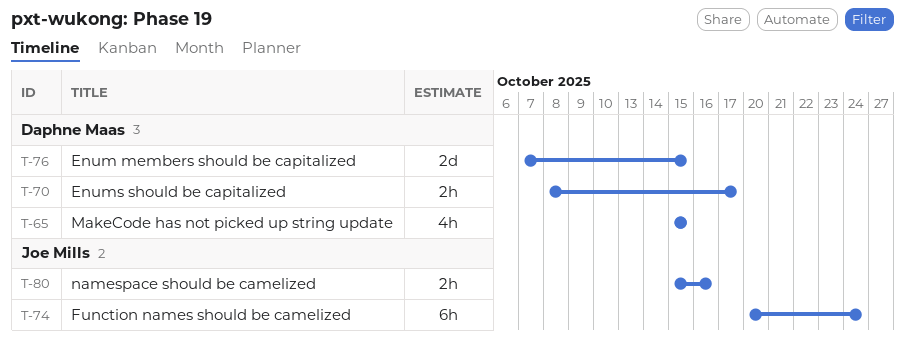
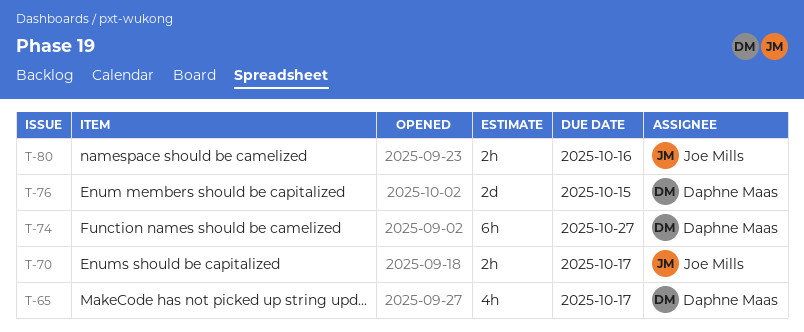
T-65, due: Oct 15 -> Oct 17
T-70, owner: Daphne Maas -> Joe Mills
T-74, owner: Joe Mills -> Daphne Maas
T-74, due: Oct 24 -> Oct 27

